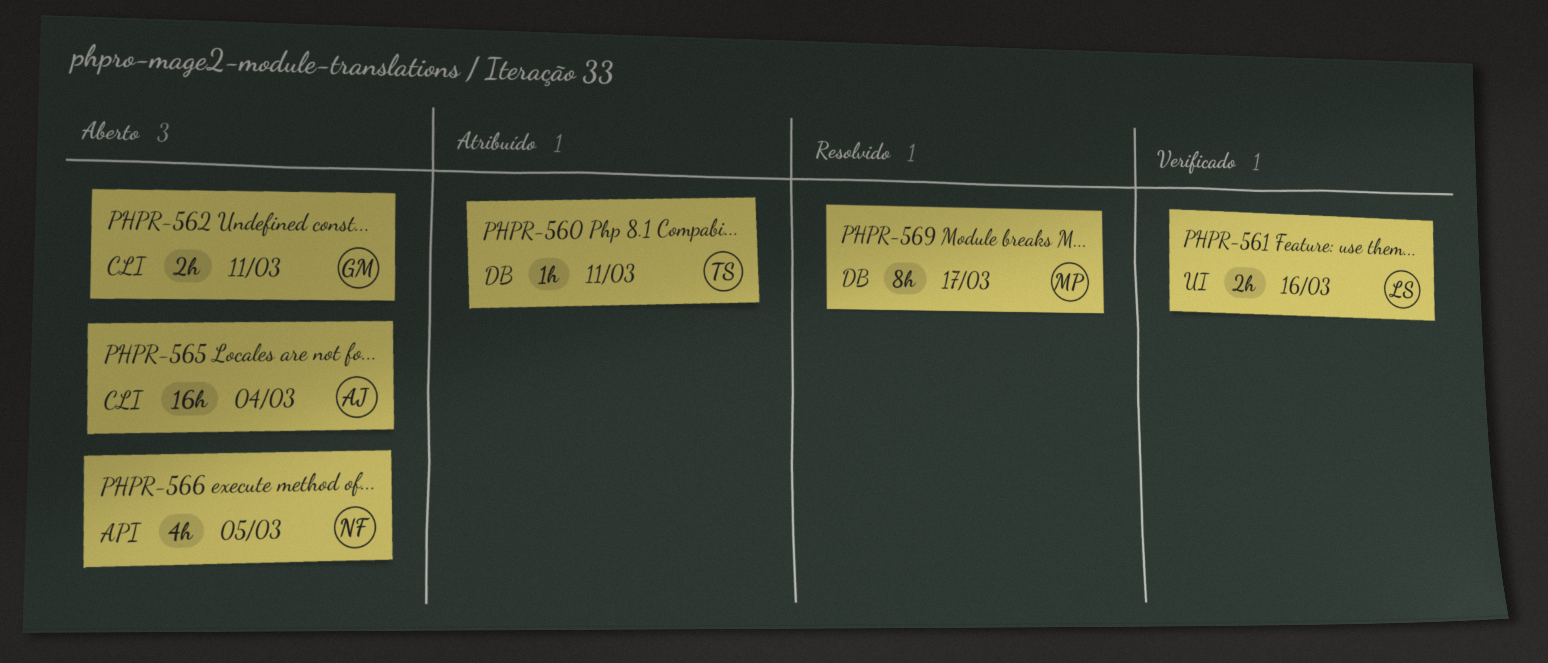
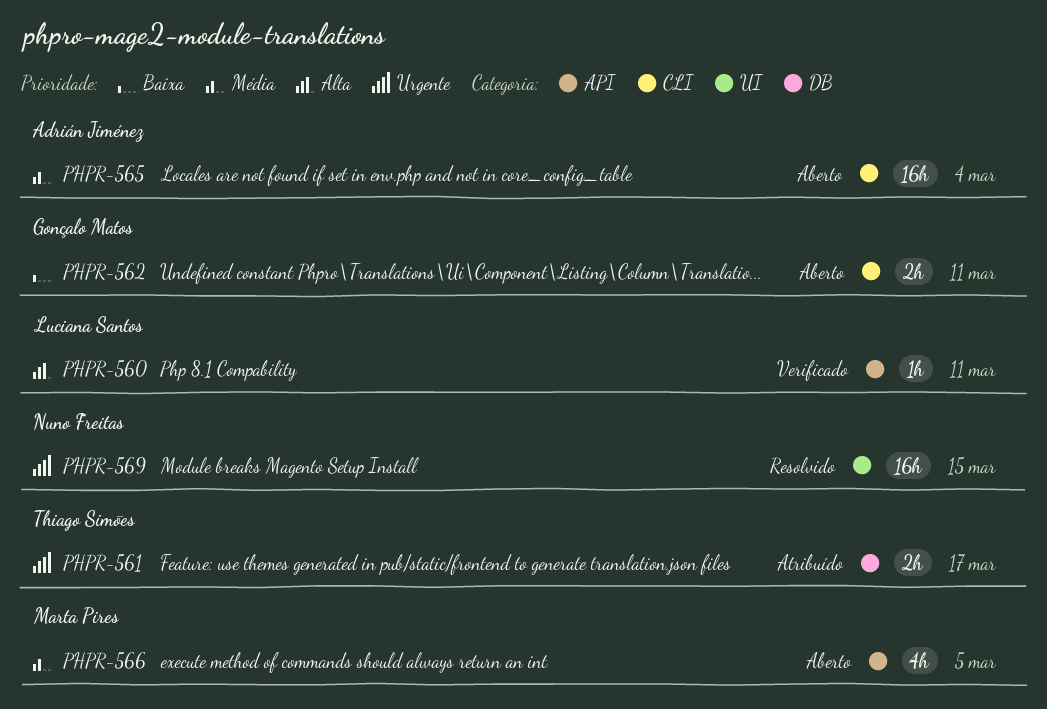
PHPR-560, status: Atribuído -> Verificado
PHPR-560, owner: Thiago Simões -> Luciana Santos
PHPR-560, label: DB -> API
PHPR-561, status: Verificado -> Atribuído
PHPR-561, owner: Luciana Santos -> Thiago Simões
PHPR-561, label: UI -> DB
PHPR-561, due: Mar 16 -> Mar 17
PHPR-566, owner: Nuno Freitas -> Marta Pires
PHPR-569, owner: Marta Pires -> Nuno Freitas
PHPR-569, label: DB -> UI
PHPR-569, estimate: 8h -> 16h
PHPR-569, due: Mar 17 -> Mar 15

